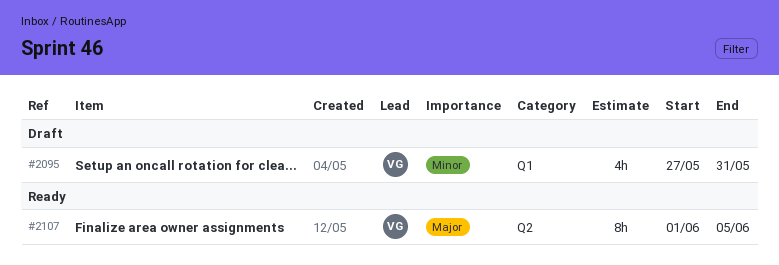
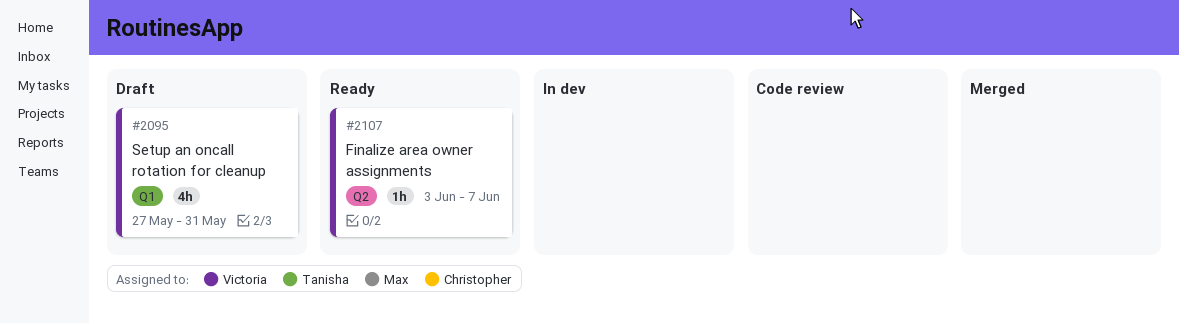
#2107, estimate: 8h -> 1h
#2107, start: Jun 1 -> Jun 3
#2107, due: Jun 5 -> Jun 7

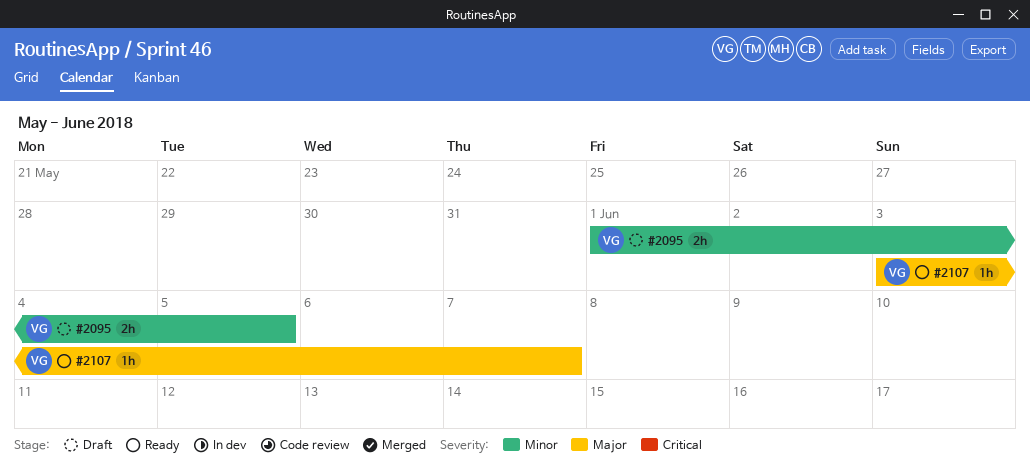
#2095, estimate: 4h -> 2h
#2095, start: May 27 -> Jun 1
#2095, due: May 31 -> Jun 5

